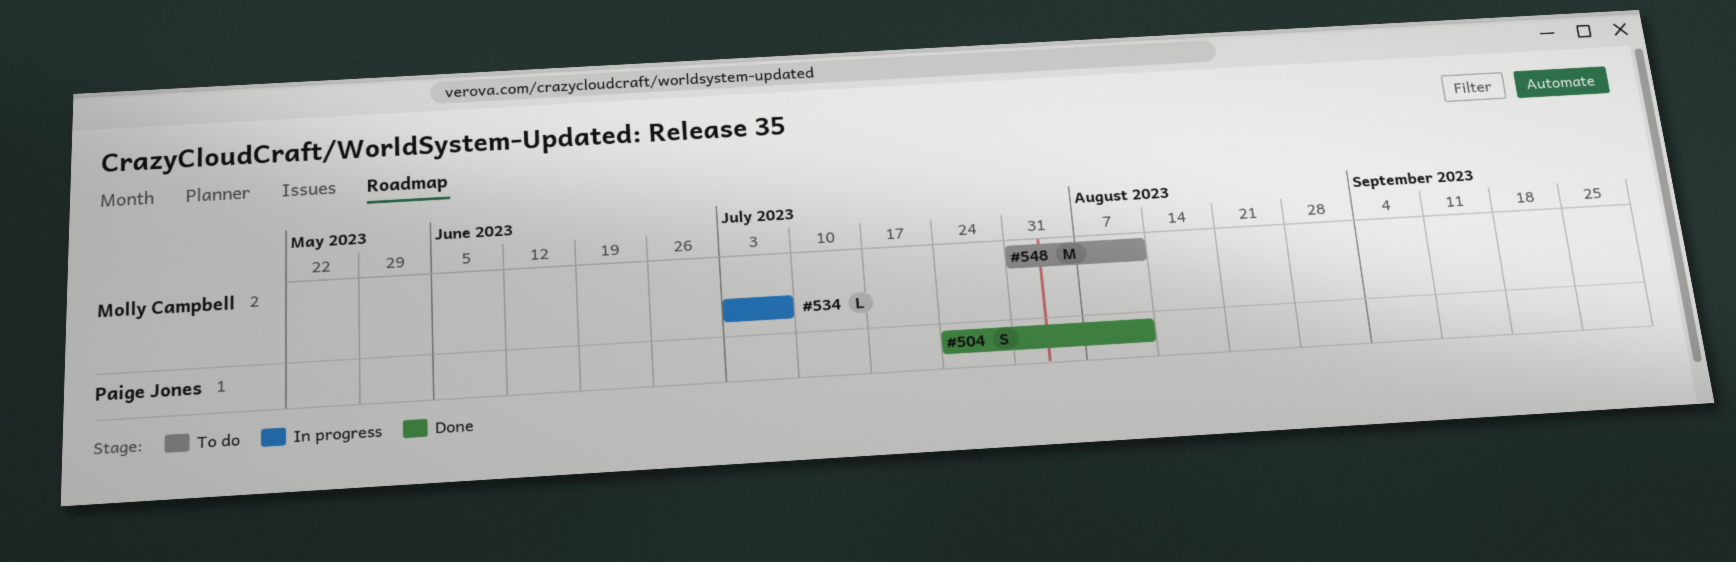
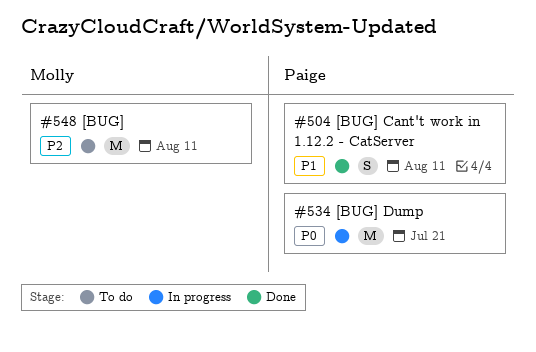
#534, owner: Molly Campbell -> Paige Jones
#534, estimate: L -> M
#534, due: Jul 7 -> Jul 21

